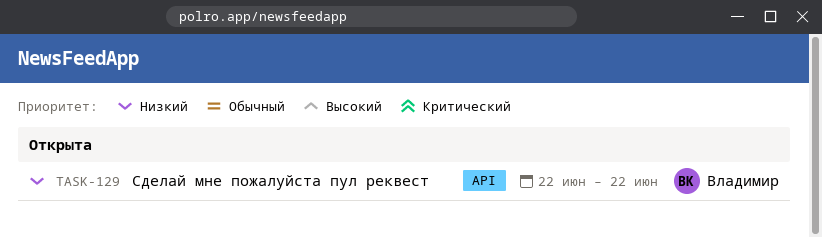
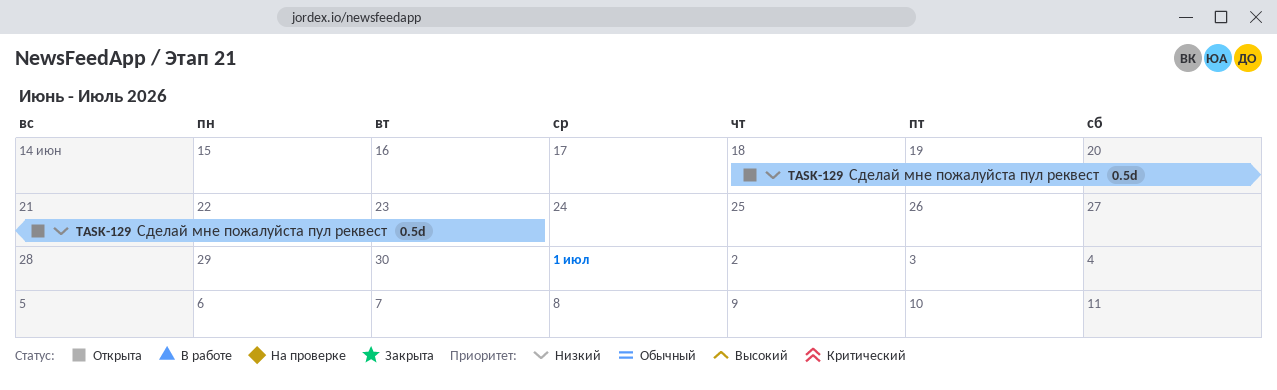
TASK-129, start: Jun 22 -> Jun 18
TASK-129, due: Jun 22 -> Jun 23

